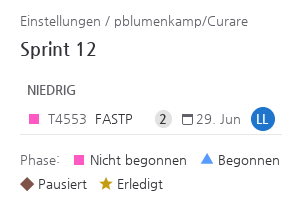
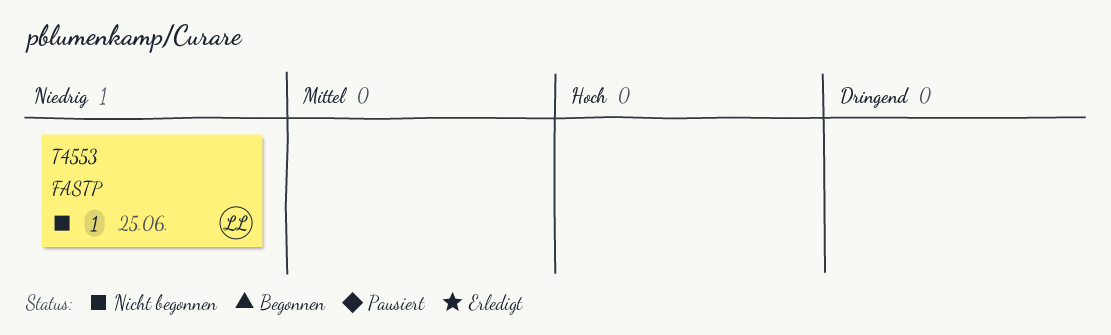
T4553, estimate: 2 -> 1
T4553, due: Jun 29 -> Jun 25

